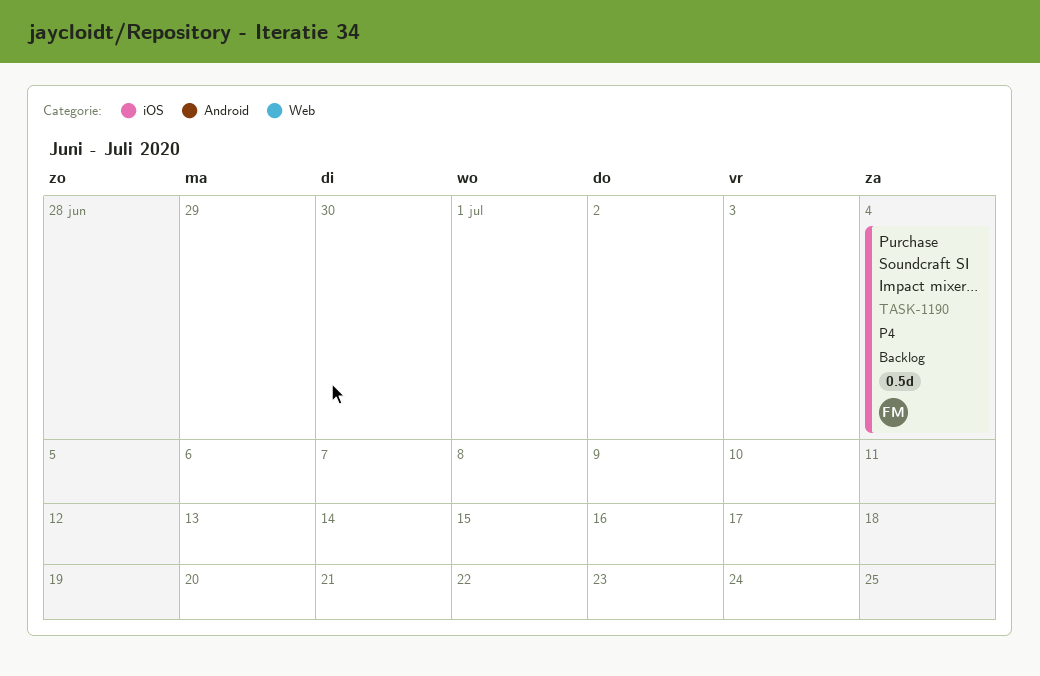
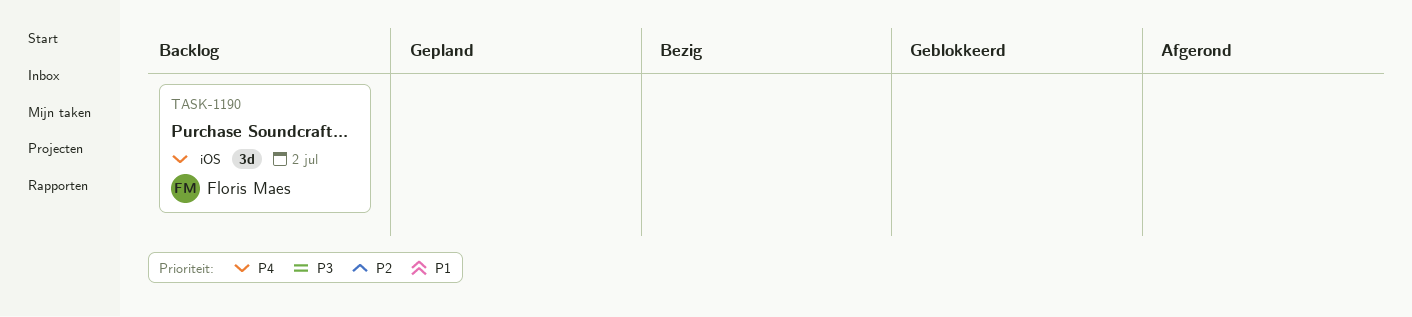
TASK-1190, estimate: 0.5d -> 3d
TASK-1190, due: Jul 4 -> Jul 2

